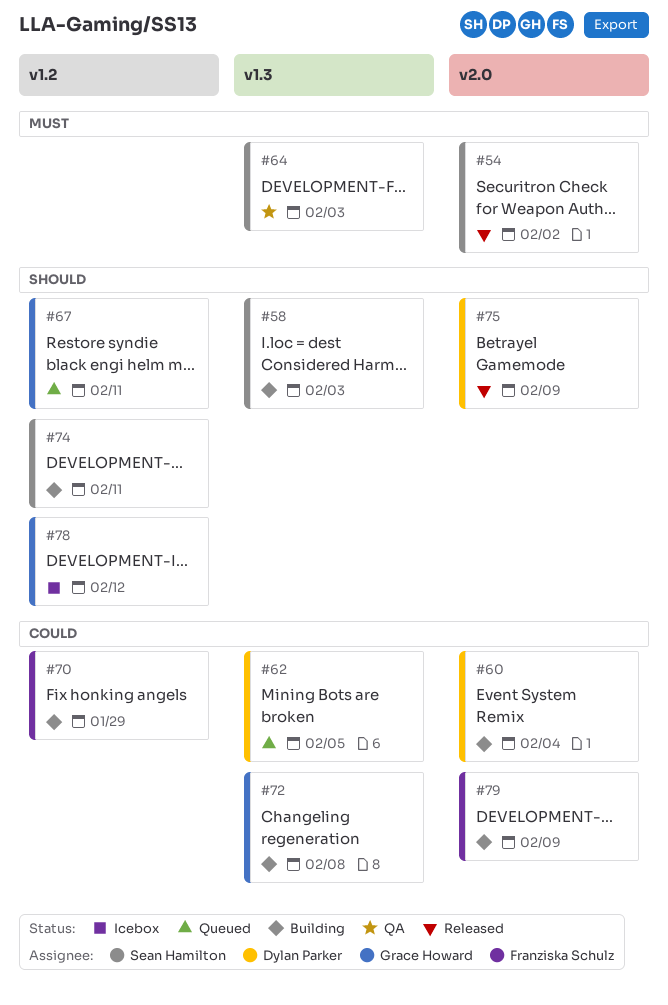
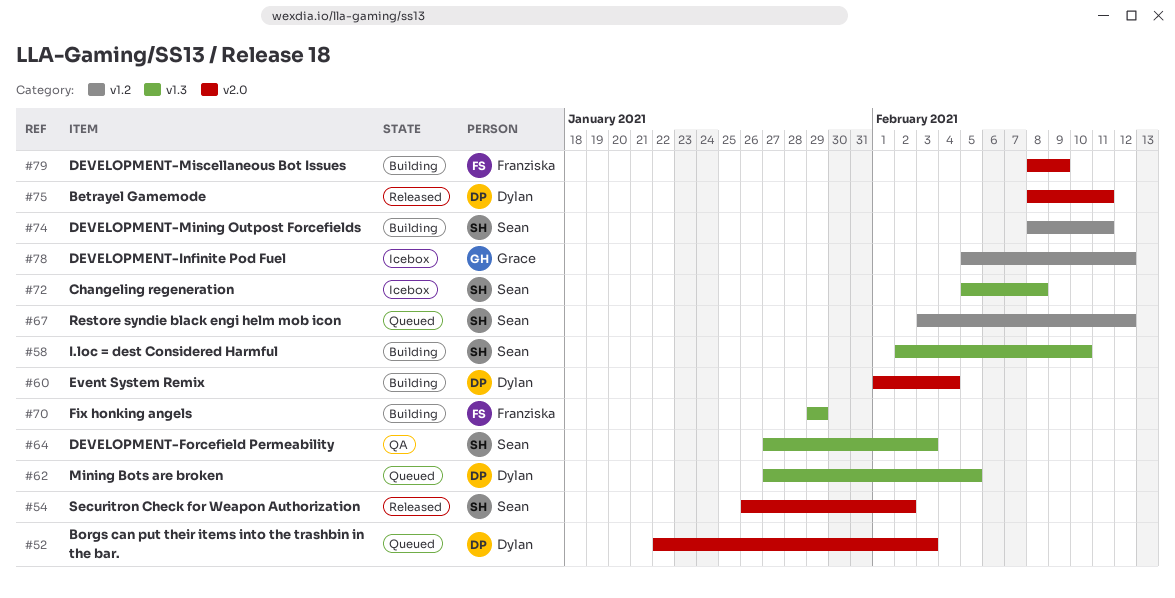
#52: none -> present
#58, due: Feb 3 -> Feb 10
#67, owner: Grace Howard -> Sean Hamilton
#67, due: Feb 11 -> Feb 12
#70, label: v1.2 -> v1.3
#72, status: Building -> Icebox
#72, owner: Grace Howard -> Sean Hamilton
#75, due: Feb 9 -> Feb 11

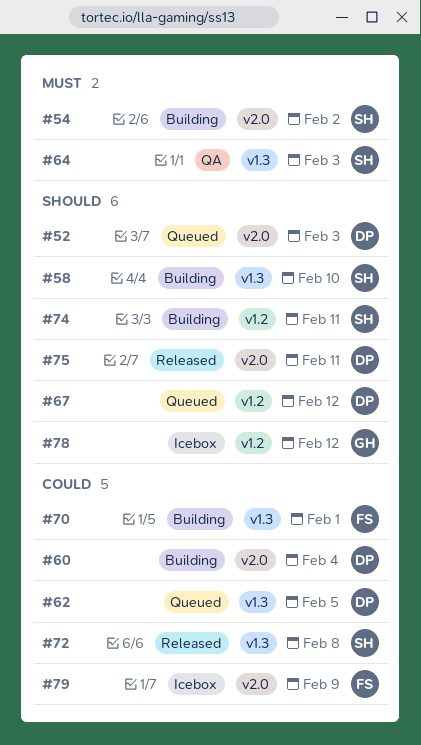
#54, status: Released -> Building
#67, owner: Sean -> Dylan
#70, due: Jan 29 -> Feb 1
#72, status: Icebox -> Released
#79, status: Building -> Icebox

